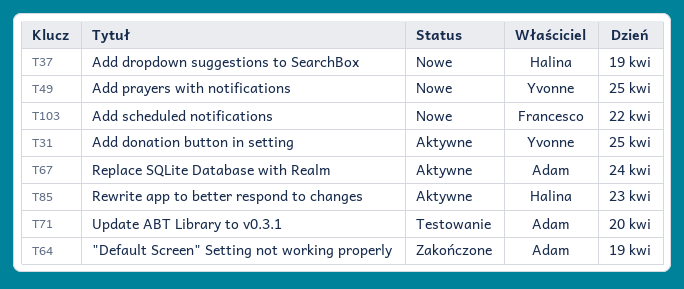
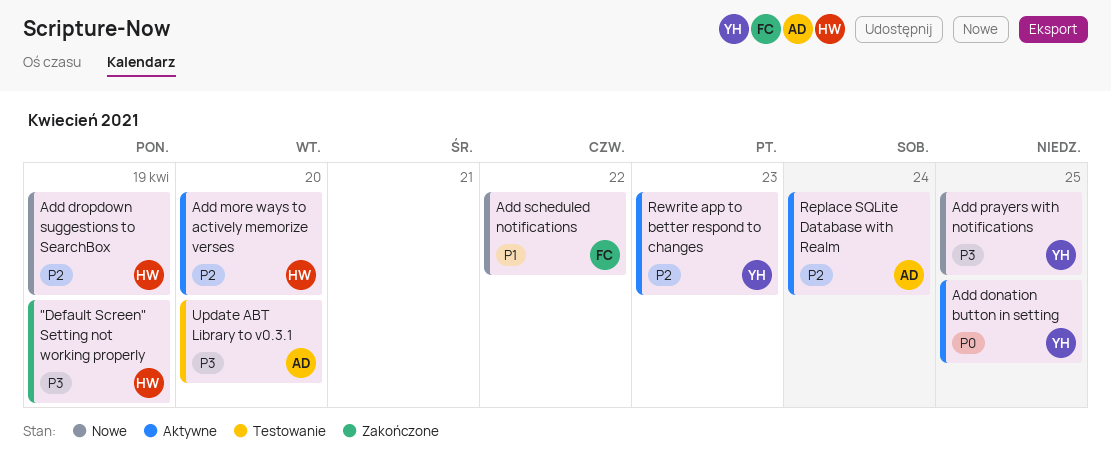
"Default Screen" Setting not working properly, owner: Adam -> Halina
Add more ways to actively memorize verses: none -> present
Rewrite app to better respond to changes, owner: Halina -> Yvonne

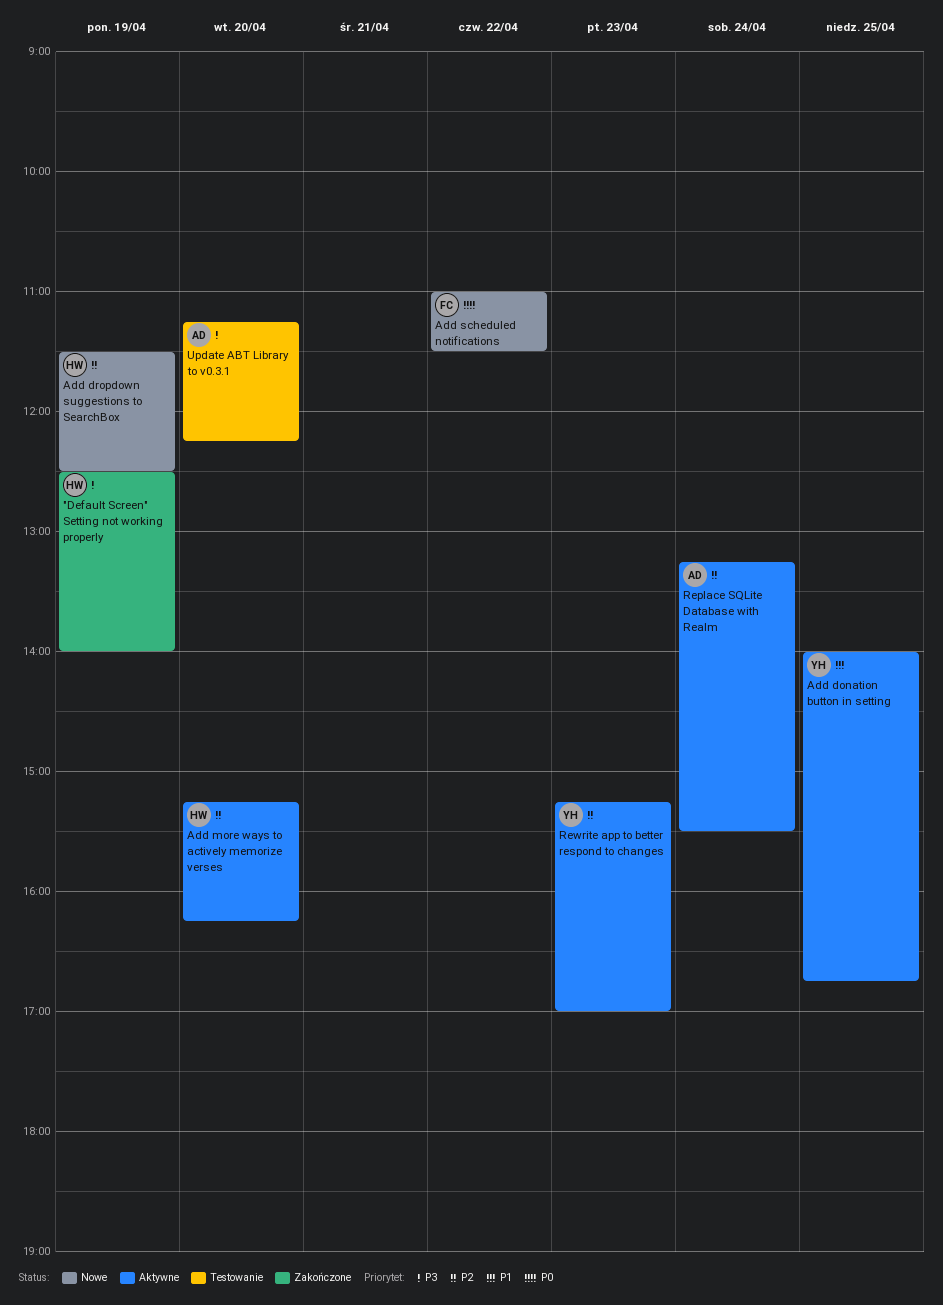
Add donation button in setting, priority: P0 -> P1
Add prayers with notifications: present -> none
Add scheduled notifications, priority: P1 -> P0

